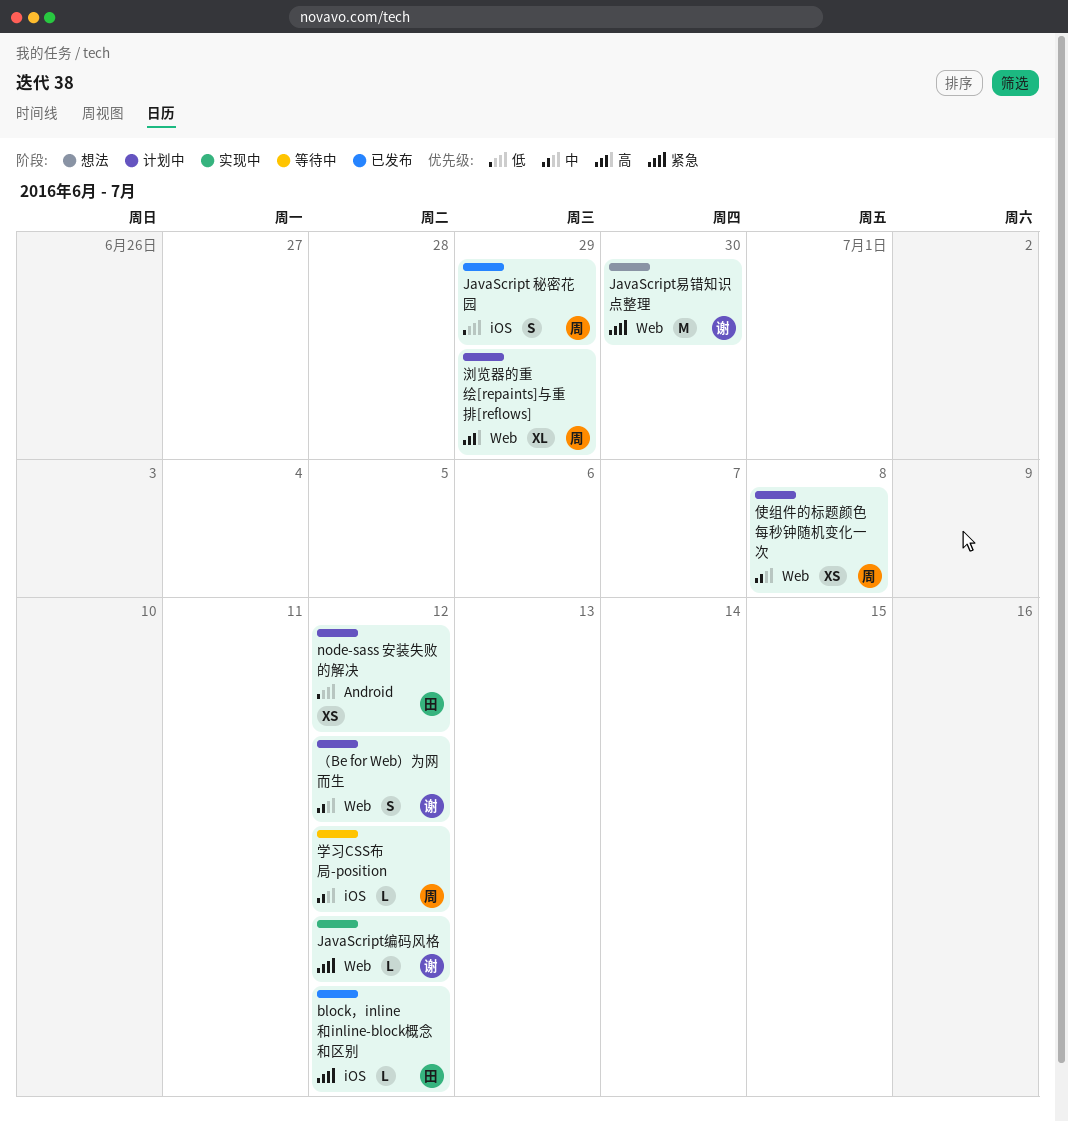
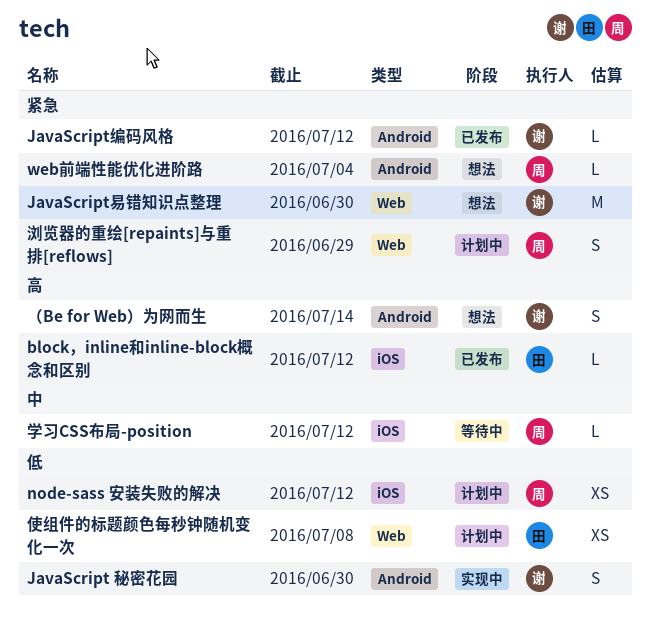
block，inline和inline-block概念和区别, priority: 紧急 -> 高
JavaScript 秘密花园, status: 已发布 -> 实现中
JavaScript 秘密花园, owner: 周 -> 谢
JavaScript 秘密花园, label: iOS -> Android
JavaScript 秘密花园, due: Jun 29 -> Jun 30
JavaScript编码风格, status: 实现中 -> 已发布
JavaScript编码风格, label: Web -> Android
node-sass 安装失败的解决, owner: 田 -> 周
node-sass 安装失败的解决, label: Android -> iOS
web前端性能优化进阶路: none -> present
使组件的标题颜色每秒钟随机变化一次, owner: 周 -> 田
使组件的标题颜色每秒钟随机变化一次, priority: 中 -> 低
浏览器的重绘[repaints]与重排[reflows], priority: 高 -> 紧急
浏览器的重绘[repaints]与重排[reflows], estimate: XL -> S
（Be for Web）为网而生, status: 计划中 -> 想法
（Be for Web）为网而生, priority: 中 -> 高
（Be for Web）为网而生, label: Web -> Android
（Be for Web）为网而生, due: Jul 12 -> Jul 14

